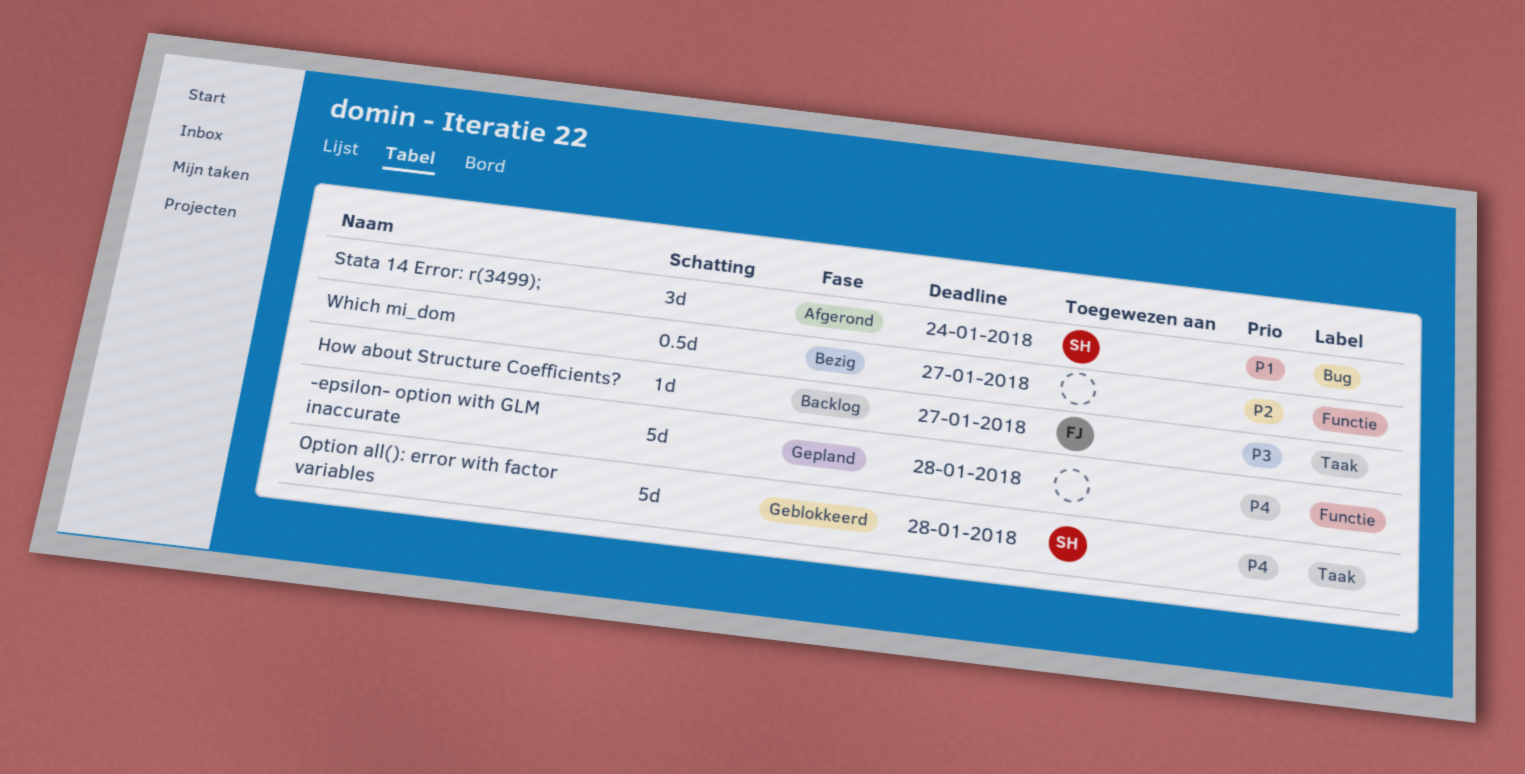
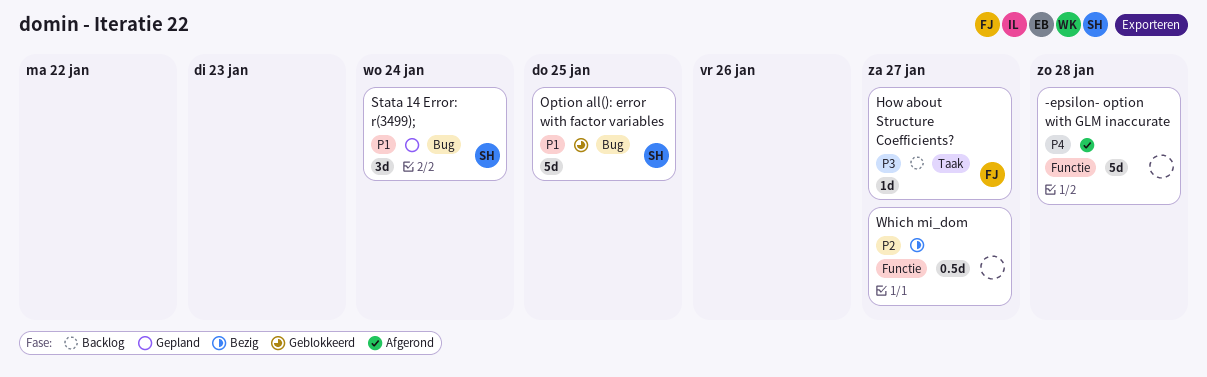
-epsilon- option with GLM inaccurate, status: Gepland -> Afgerond
Option all(): error with factor variables, priority: P4 -> P1
Option all(): error with factor variables, label: Taak -> Bug
Option all(): error with factor variables, due: Jan 28 -> Jan 25
Stata 14 Error: r(3499);, status: Afgerond -> Gepland

